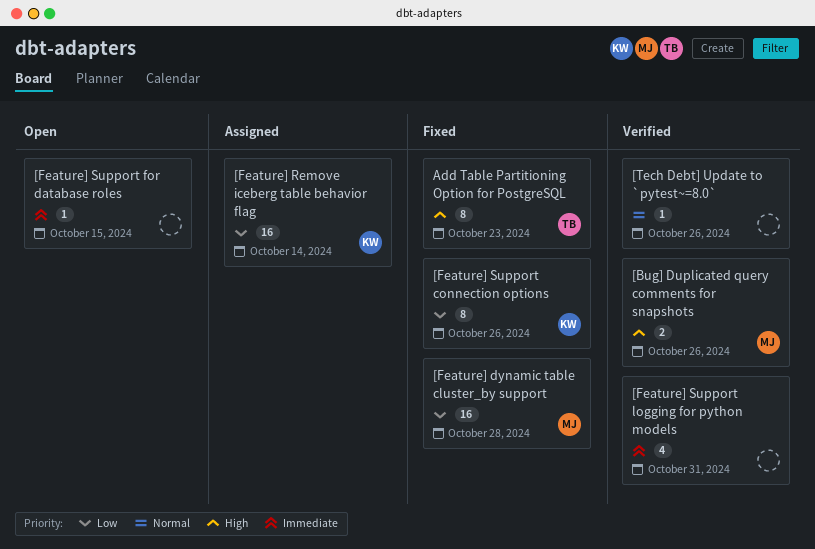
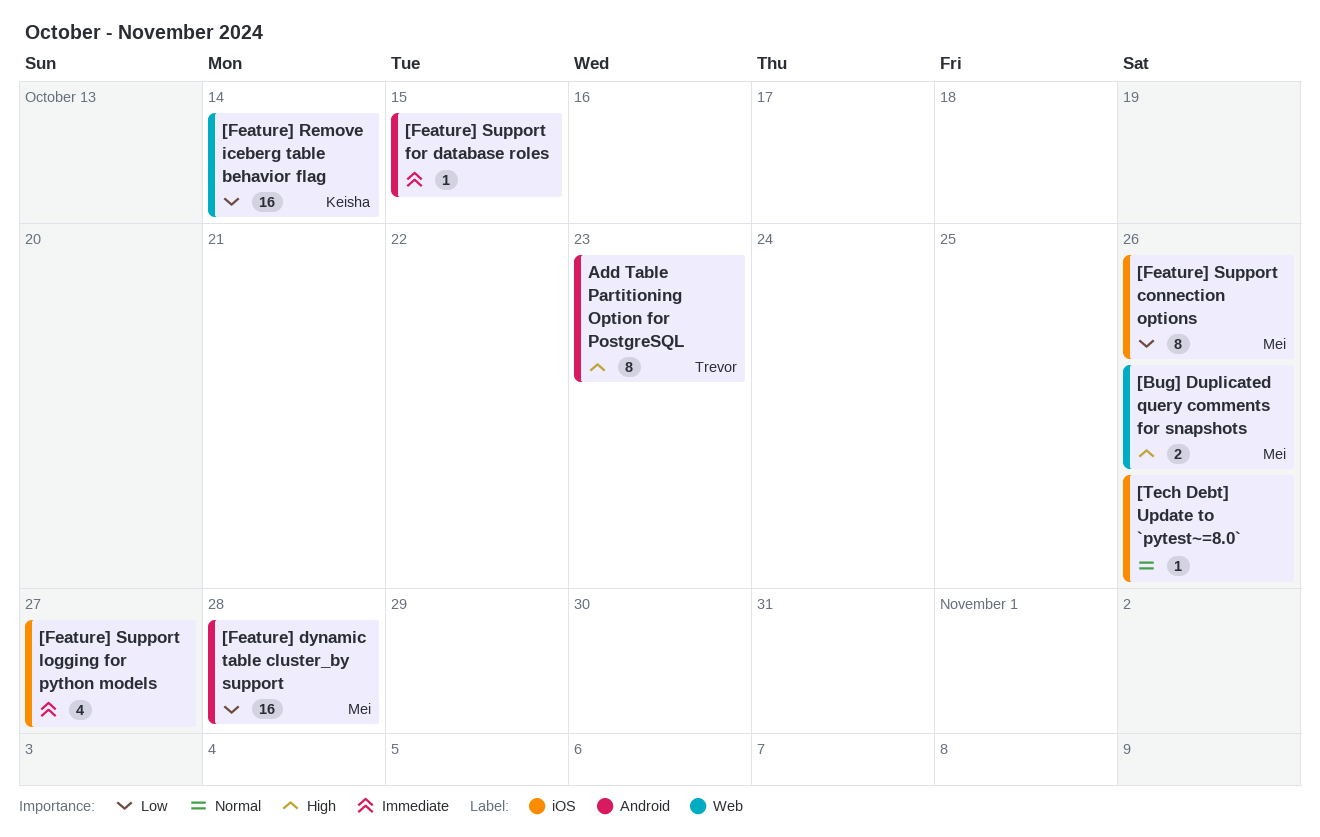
[Feature] Support connection options, owner: Keisha -> Mei
[Feature] Support logging for python models, due: Oct 31 -> Oct 27

